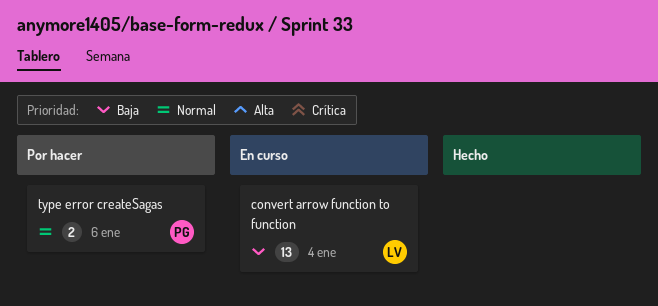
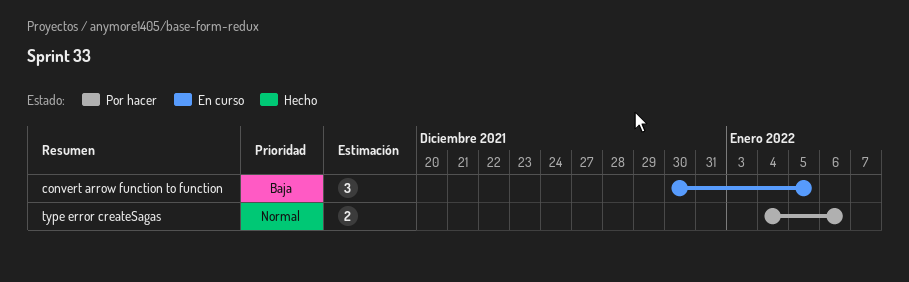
convert arrow function to function, estimate: 13 -> 3
convert arrow function to function, due: Jan 4 -> Jan 5

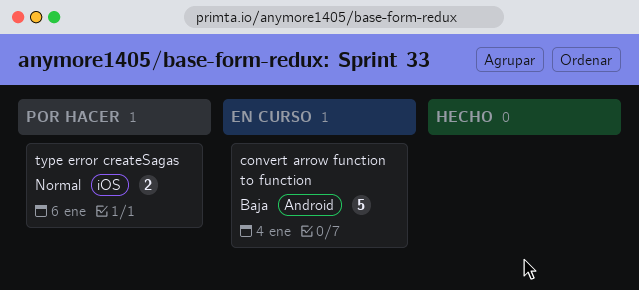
convert arrow function to function, estimate: 3 -> 5
convert arrow function to function, due: Jan 5 -> Jan 4

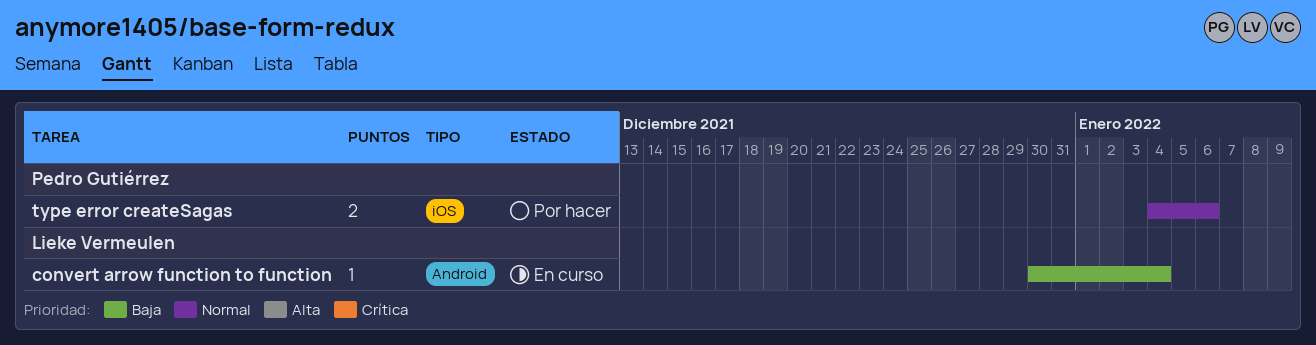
convert arrow function to function, estimate: 5 -> 1

